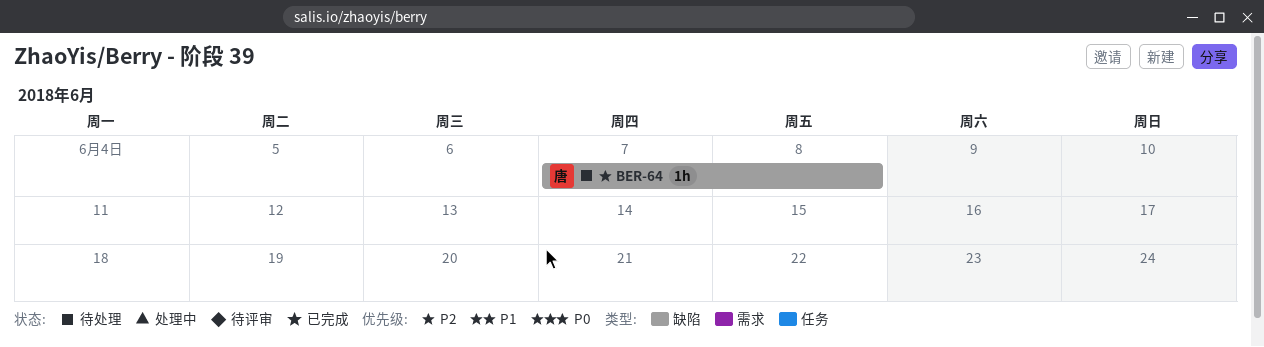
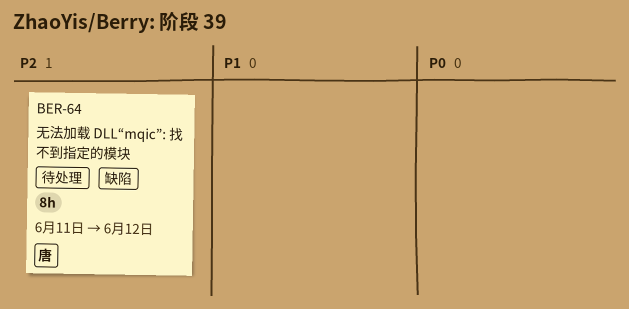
BER-64, estimate: 1h -> 8h
BER-64, start: Jun 7 -> Jun 11
BER-64, due: Jun 8 -> Jun 12

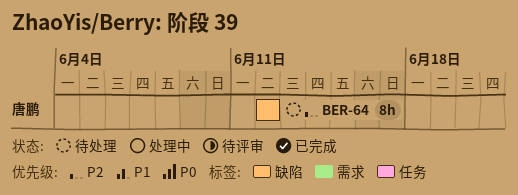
BER-64, start: Jun 11 -> Jun 12

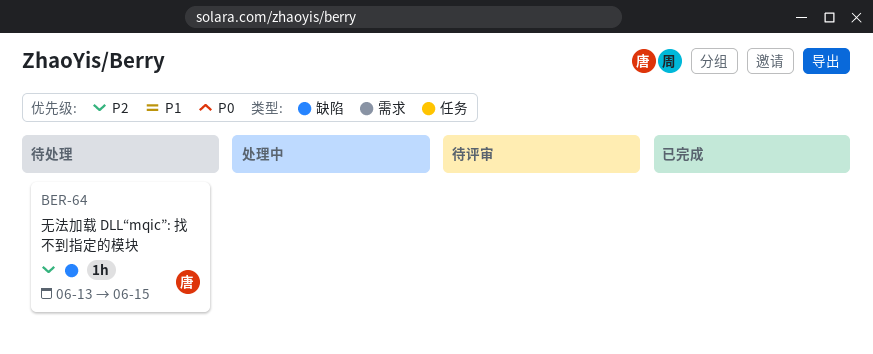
BER-64, estimate: 8h -> 1h
BER-64, start: Jun 12 -> Jun 13
BER-64, due: Jun 12 -> Jun 15

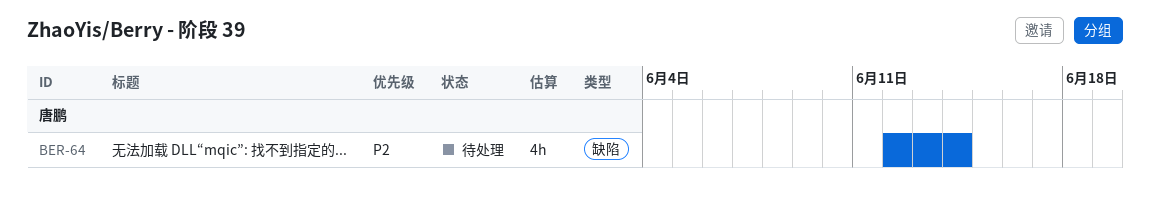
BER-64, estimate: 1h -> 4h
BER-64, start: Jun 13 -> Jun 12
BER-64, due: Jun 15 -> Jun 14

